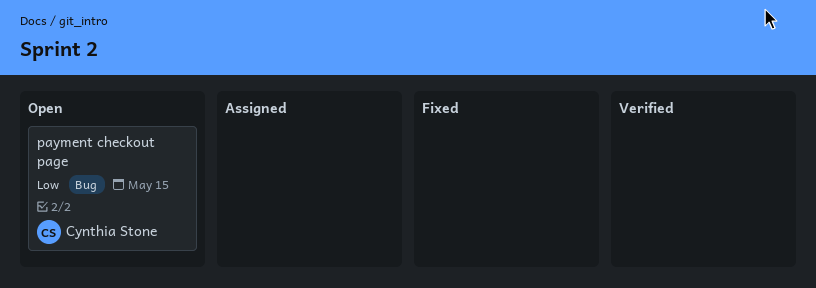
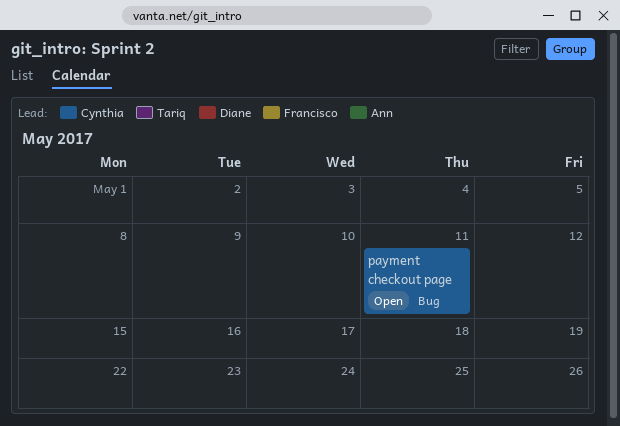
payment checkout page, due: May 15 -> May 11

